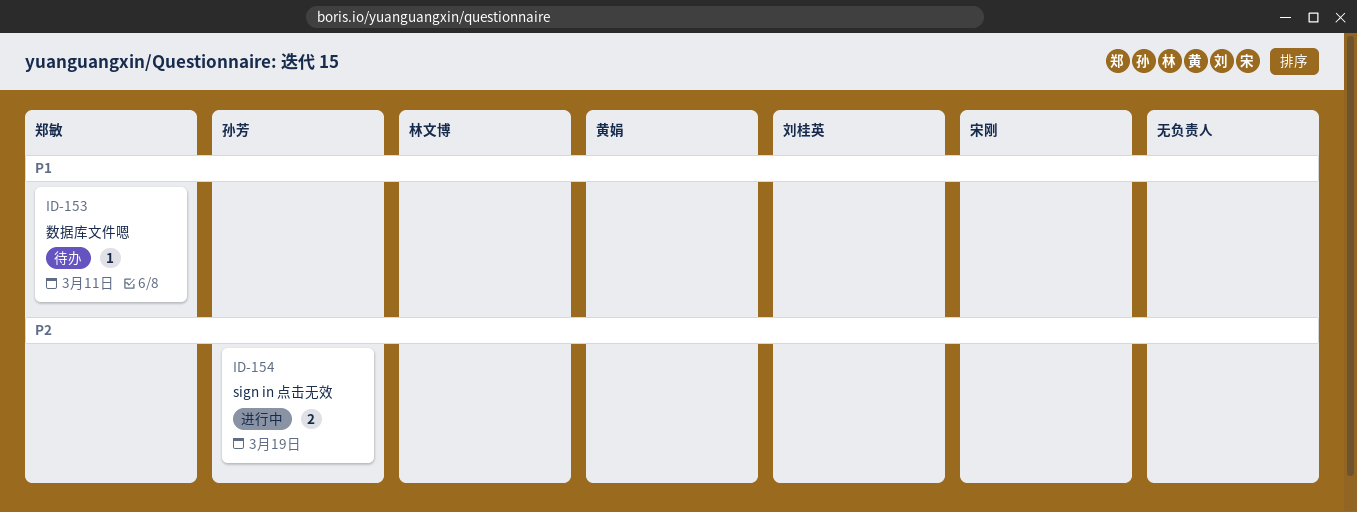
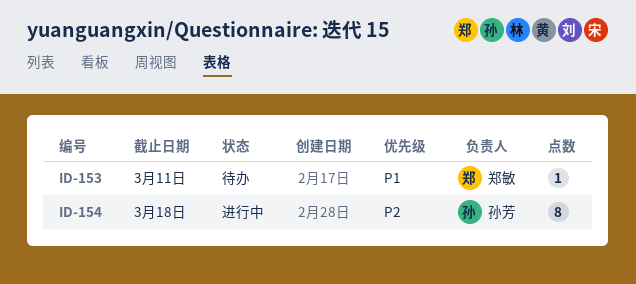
ID-154, estimate: 2 -> 8
ID-154, due: Mar 19 -> Mar 18

